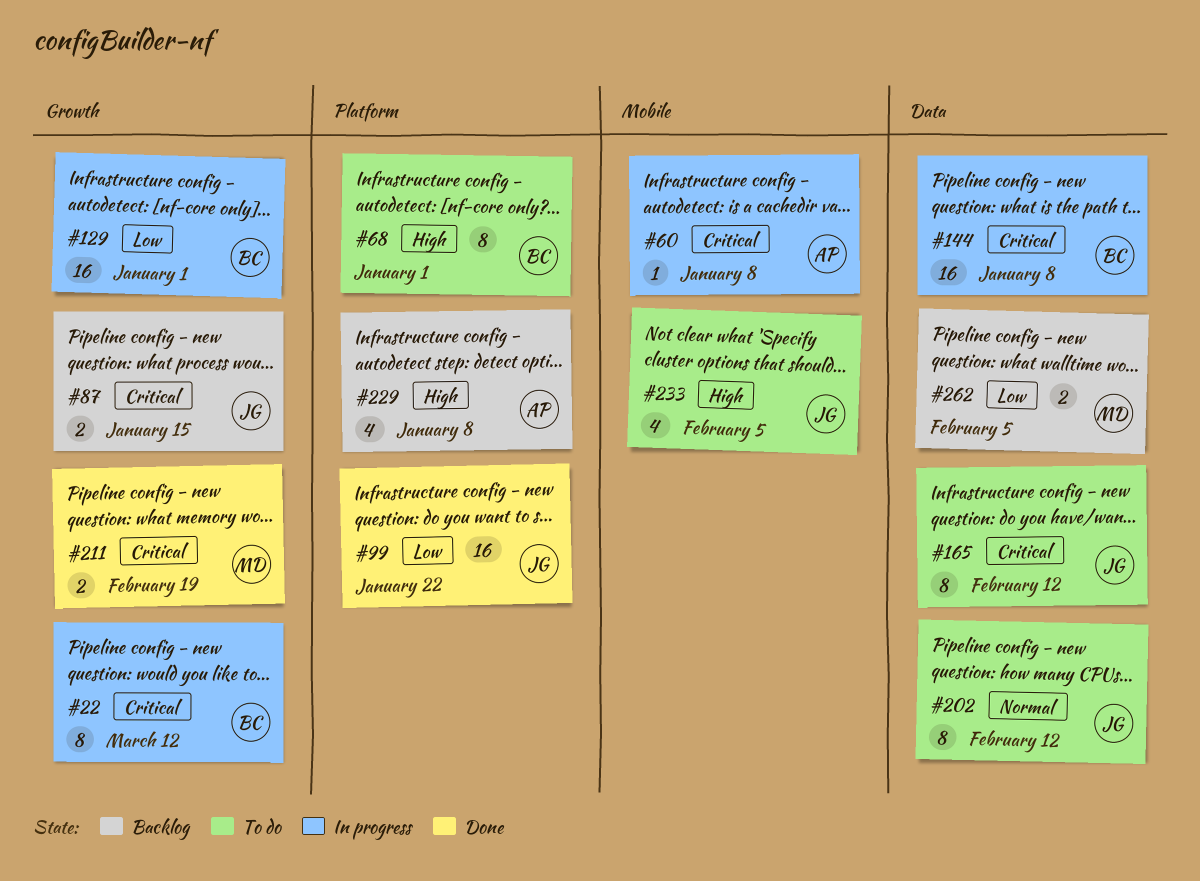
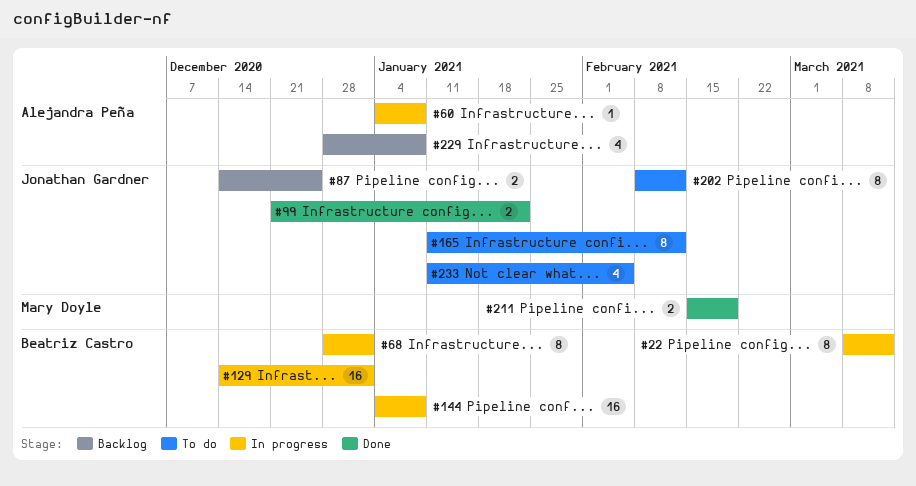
#68, status: To do -> In progress
#87, due: Jan 15 -> Dec 25
#99, estimate: 16 -> 2
#262: present -> none

